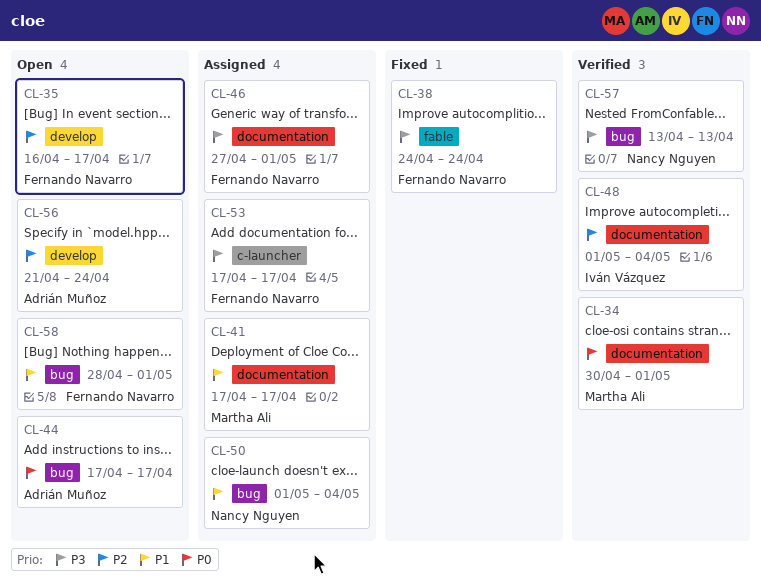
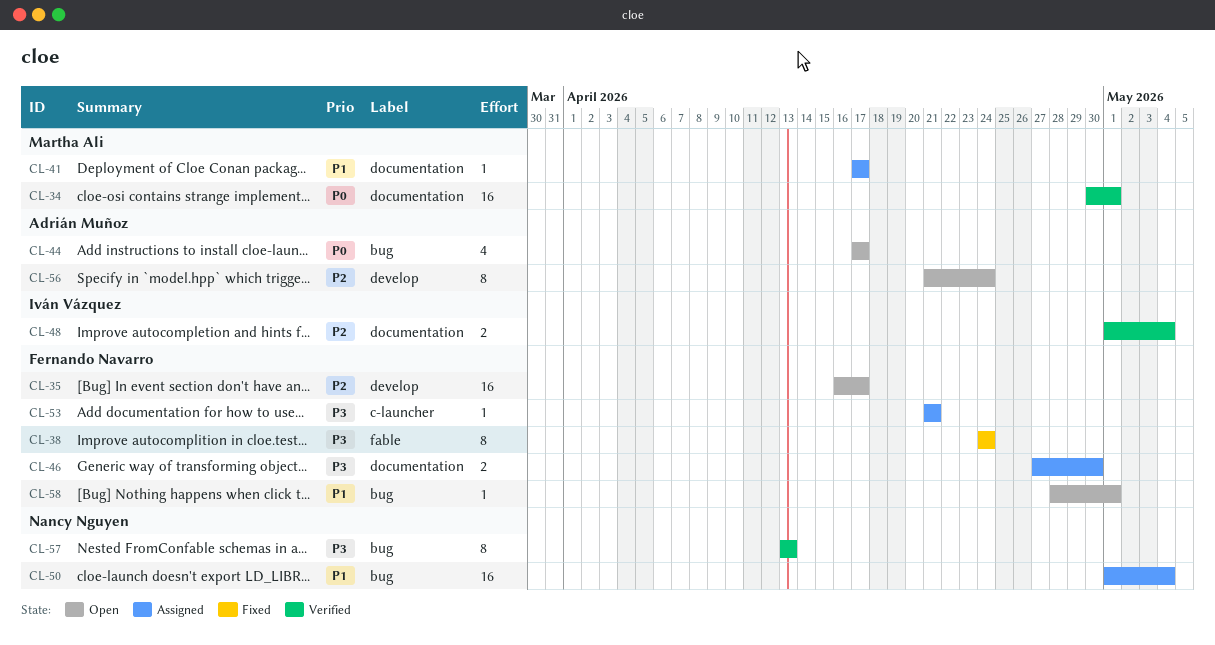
CL-46, due: May 1 -> Apr 30
CL-53, start: Apr 17 -> Apr 21
CL-53, due: Apr 17 -> Apr 21

